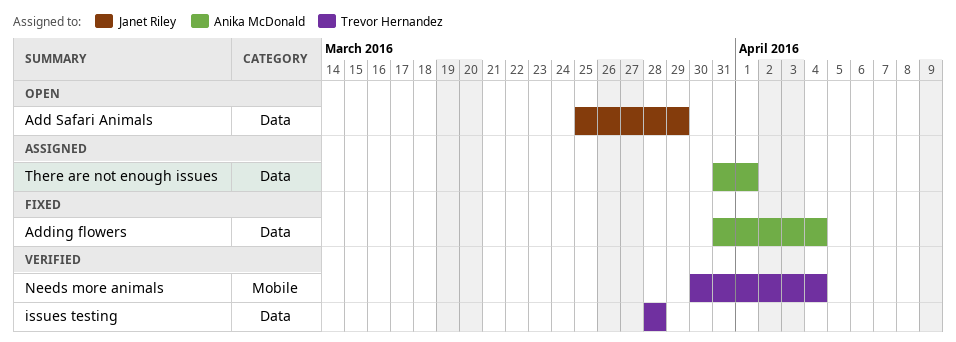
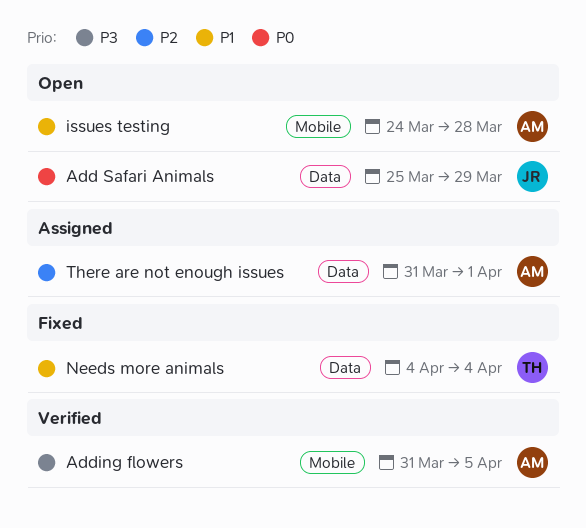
Adding flowers, status: Fixed -> Verified
Adding flowers, label: Data -> Mobile
Adding flowers, due: Apr 4 -> Apr 5
issues testing, status: Verified -> Open
issues testing, owner: Trevor Hernandez -> Anika McDonald
issues testing, label: Data -> Mobile
issues testing, start: Mar 28 -> Mar 24
Needs more animals, status: Verified -> Fixed
Needs more animals, label: Mobile -> Data
Needs more animals, start: Mar 30 -> Apr 4

